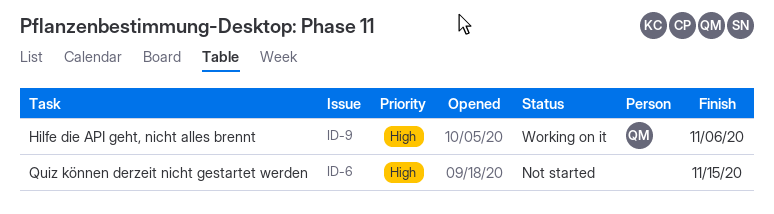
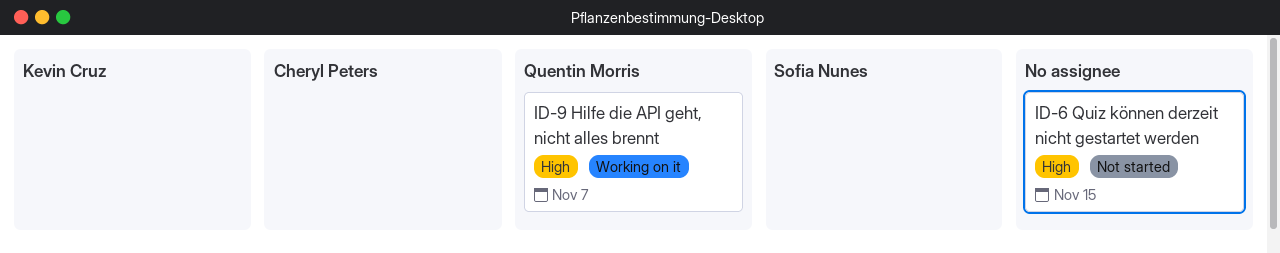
ID-9, due: Nov 6 -> Nov 7

